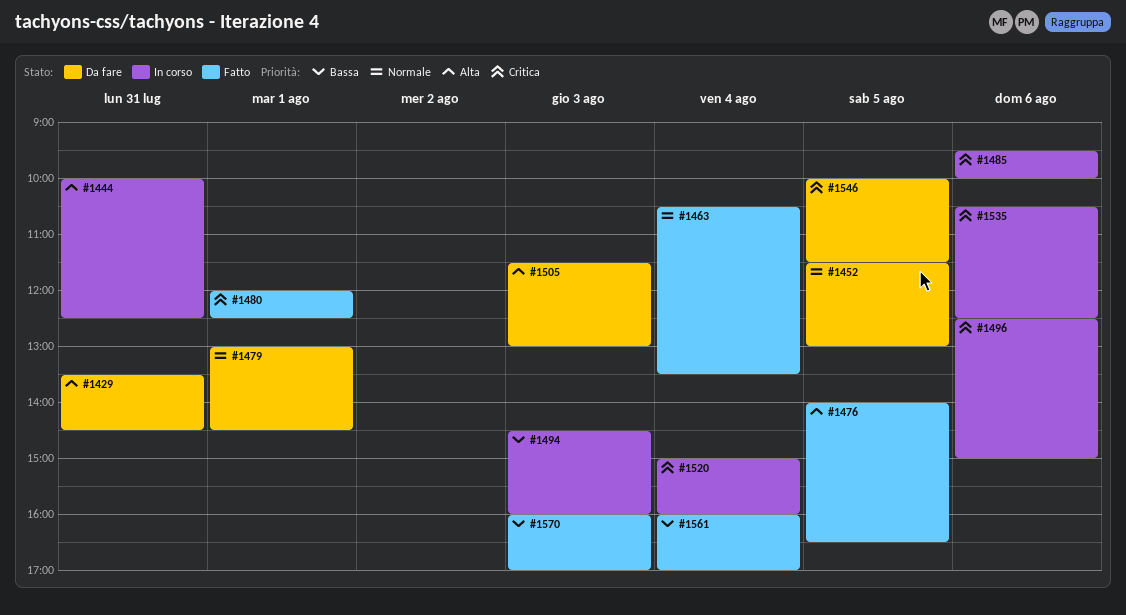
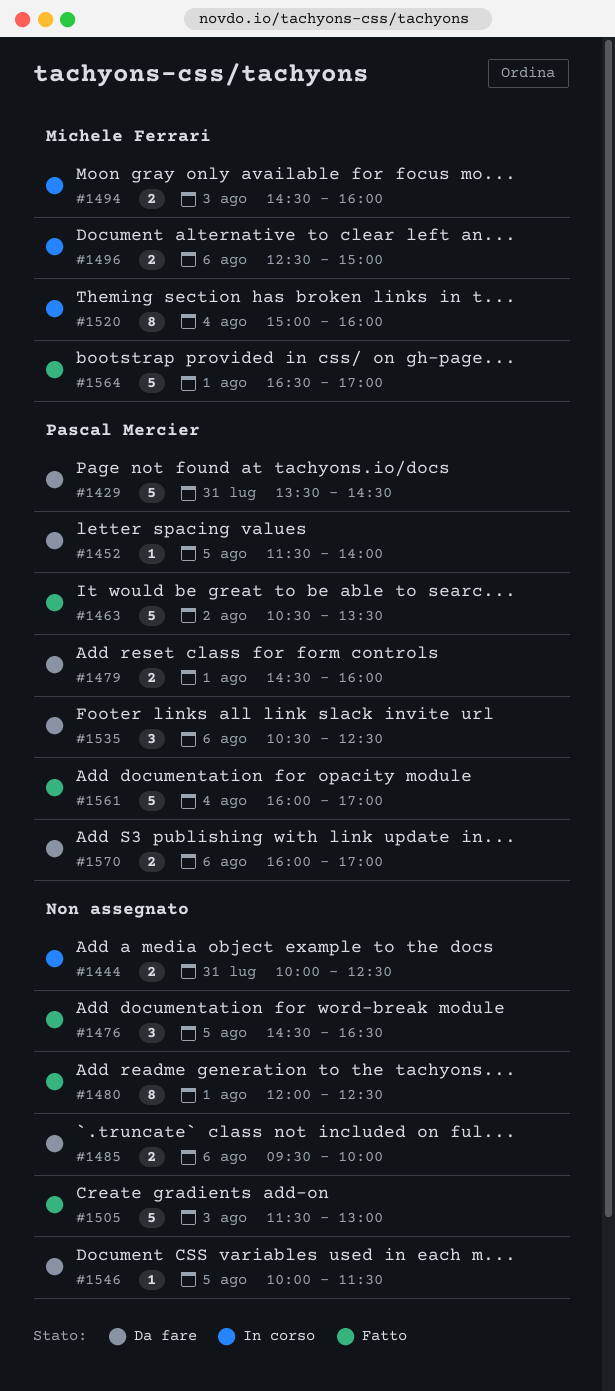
#1452, ends: 13:00 -> 14:00
#1463, day: Aug 4 -> Aug 2
#1476, begins: 14:00 -> 14:30
#1479, begins: 13:00 -> 14:30
#1479, ends: 14:30 -> 16:00
#1485, status: In corso -> Da fare
#1505, status: Da fare -> Fatto
#1535, status: In corso -> Da fare
#1564: none -> present
#1570, status: Fatto -> Da fare
#1570, day: Aug 3 -> Aug 6

